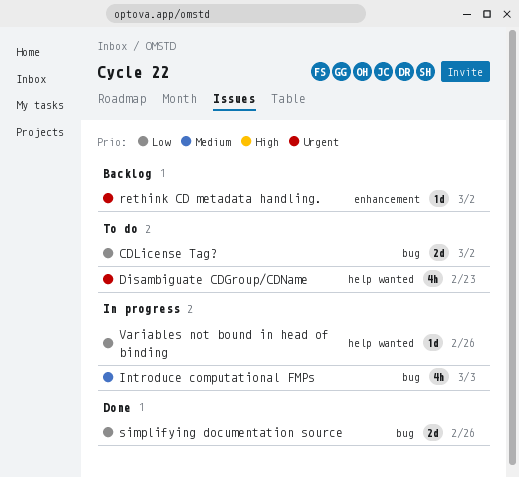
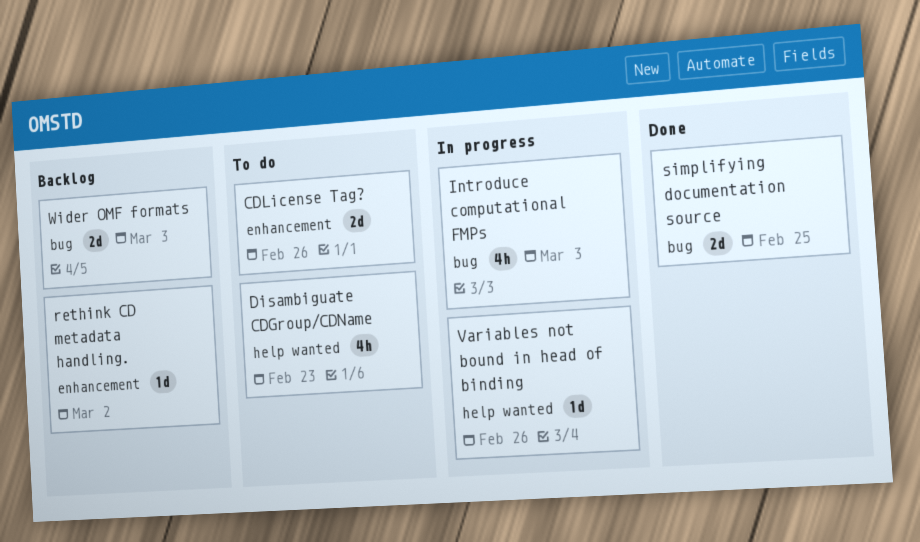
CDLicense Tag?, label: bug -> enhancement
CDLicense Tag?, due: Mar 2 -> Feb 26
simplifying documentation source, due: Feb 26 -> Feb 25
Wider OMF formats: none -> present

